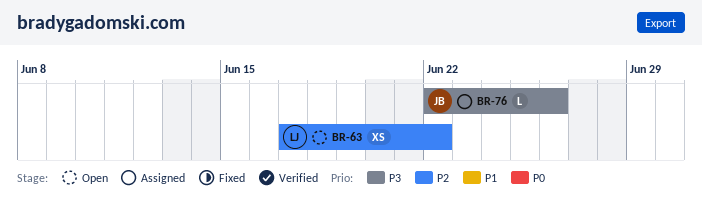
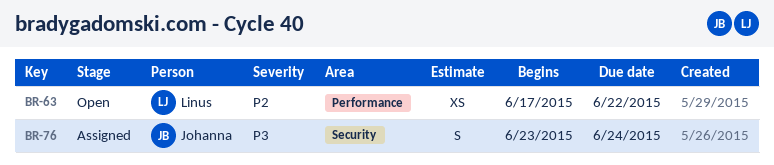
BR-76, estimate: L -> S
BR-76, start: Jun 22 -> Jun 23
BR-76, due: Jun 26 -> Jun 24

